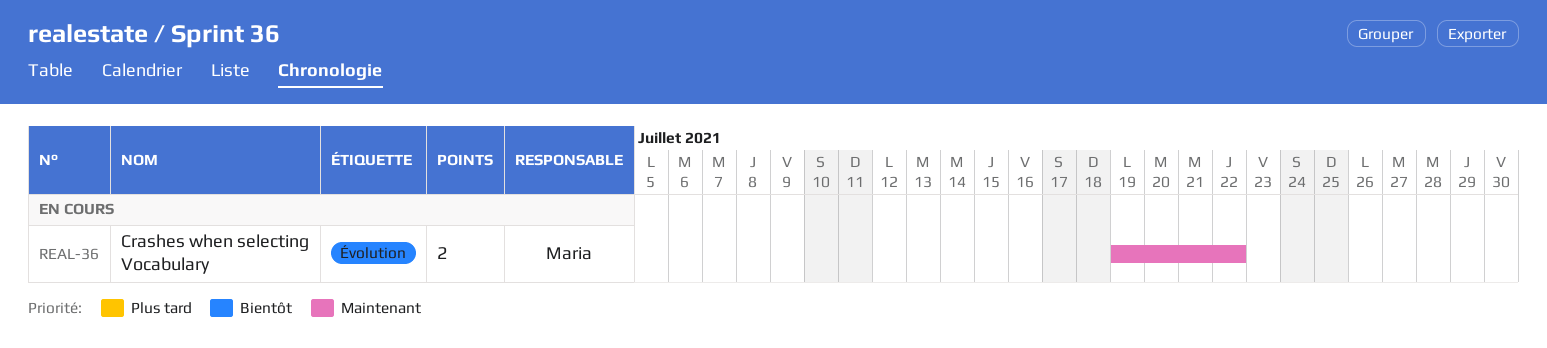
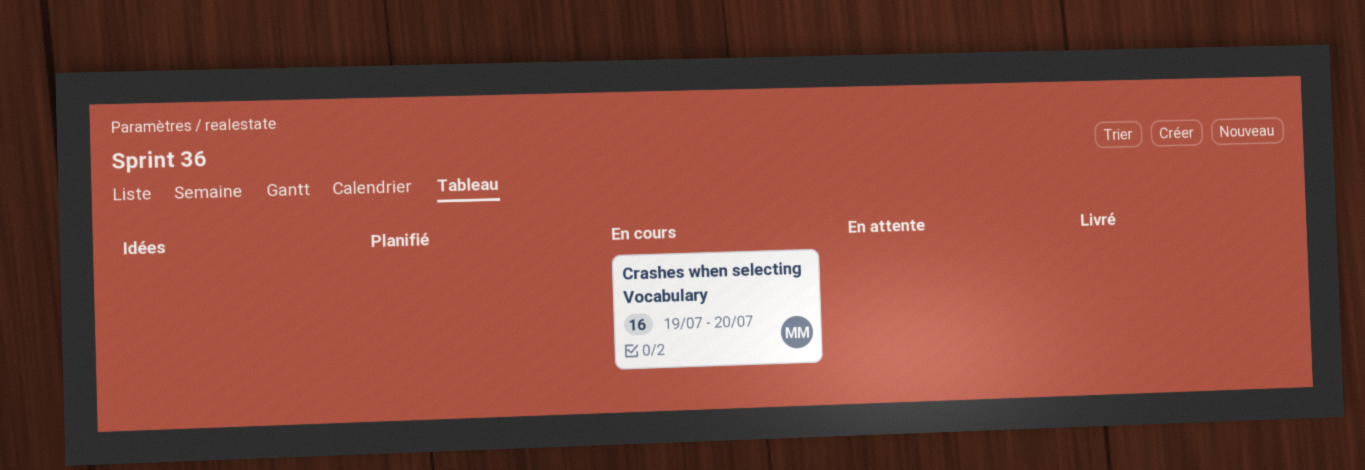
Crashes when selecting Vocabulary, estimate: 2 -> 16
Crashes when selecting Vocabulary, due: Jul 22 -> Jul 20

